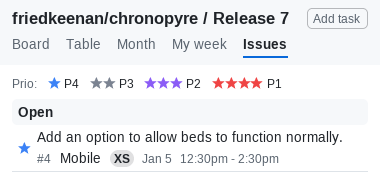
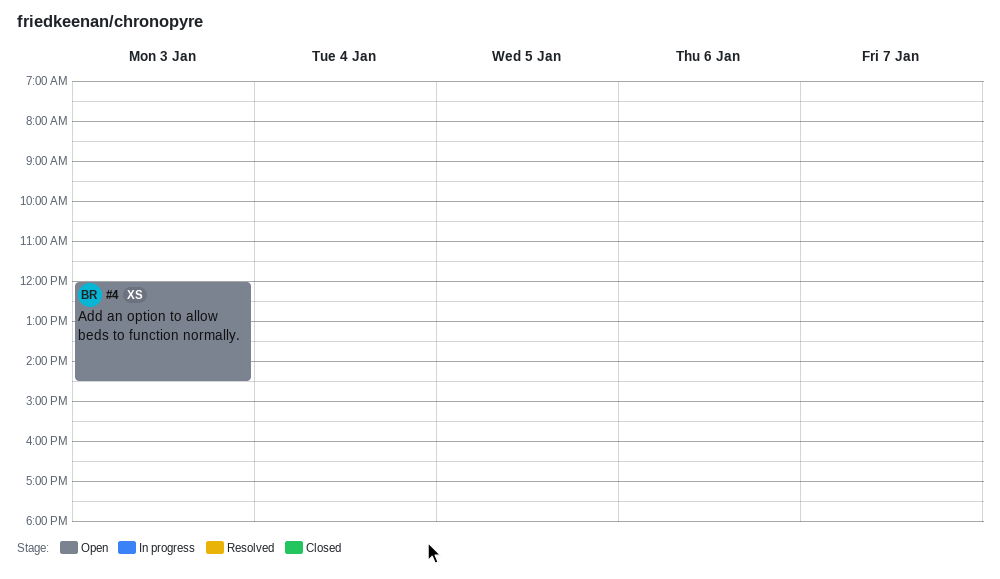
#4, day: Jan 5 -> Jan 3
#4, begins: 12:30 -> 12:00

